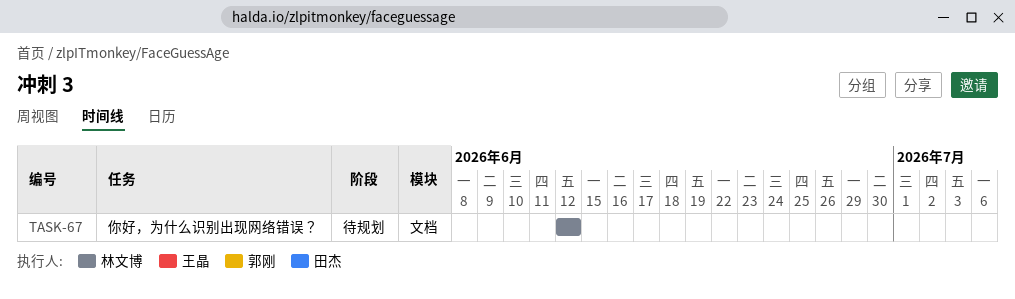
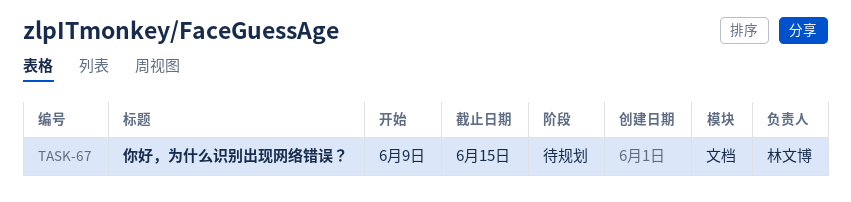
TASK-67, start: Jun 12 -> Jun 9
TASK-67, due: Jun 12 -> Jun 15

